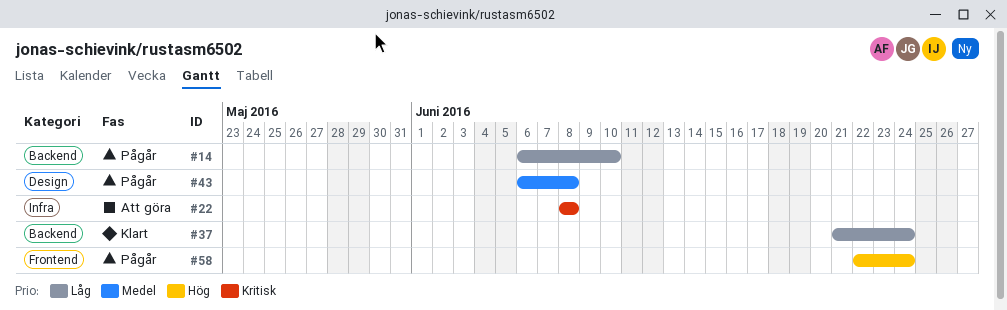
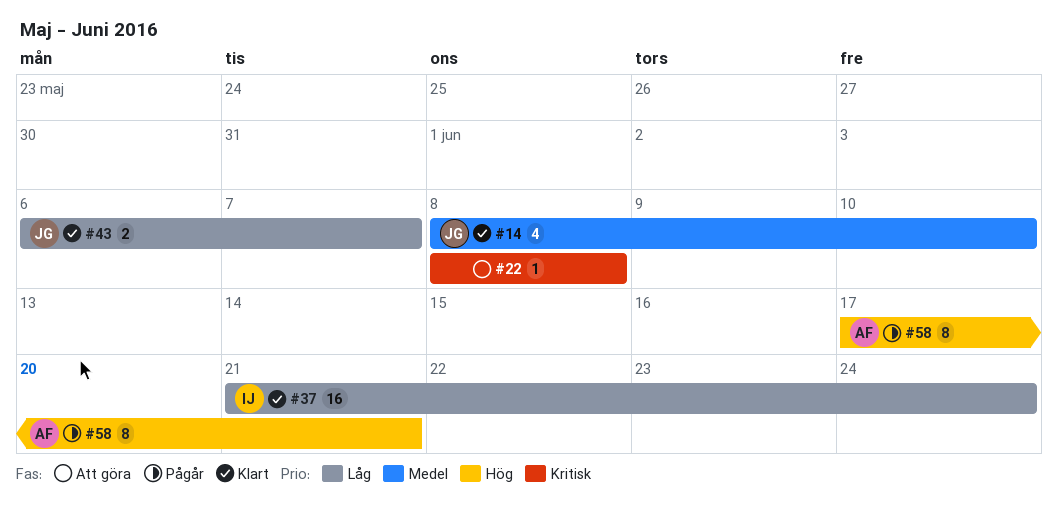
#14, status: Pågår -> Klart
#14, priority: Låg -> Medel
#14, start: Jun 6 -> Jun 8
#43, status: Pågår -> Klart
#43, priority: Medel -> Låg
#43, due: Jun 8 -> Jun 7
#58, start: Jun 22 -> Jun 17
#58, due: Jun 24 -> Jun 21

